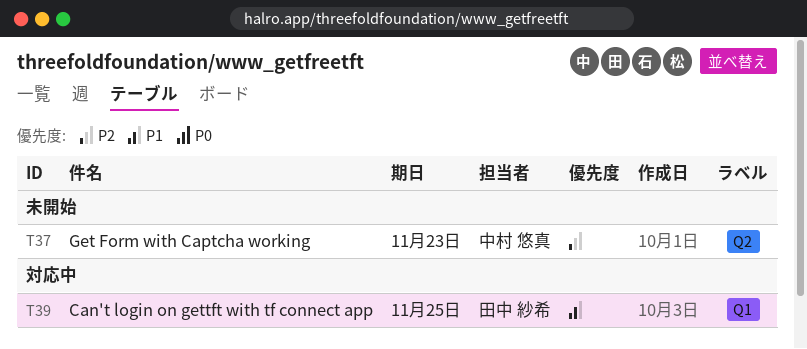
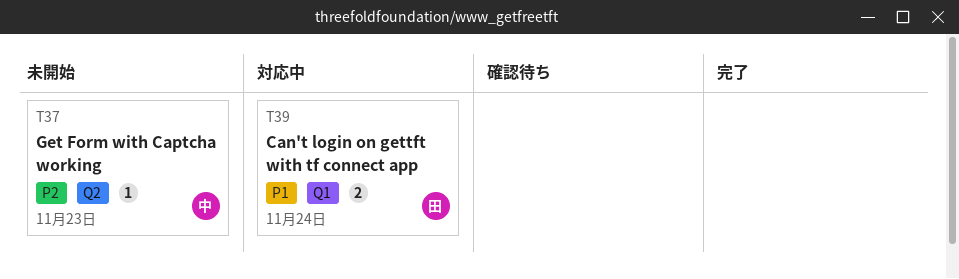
T39, due: Nov 25 -> Nov 24

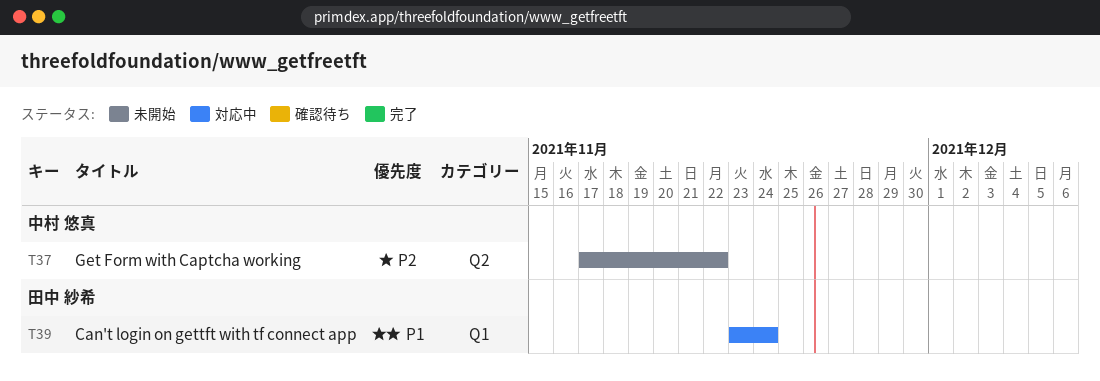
T37, due: Nov 23 -> Nov 22

